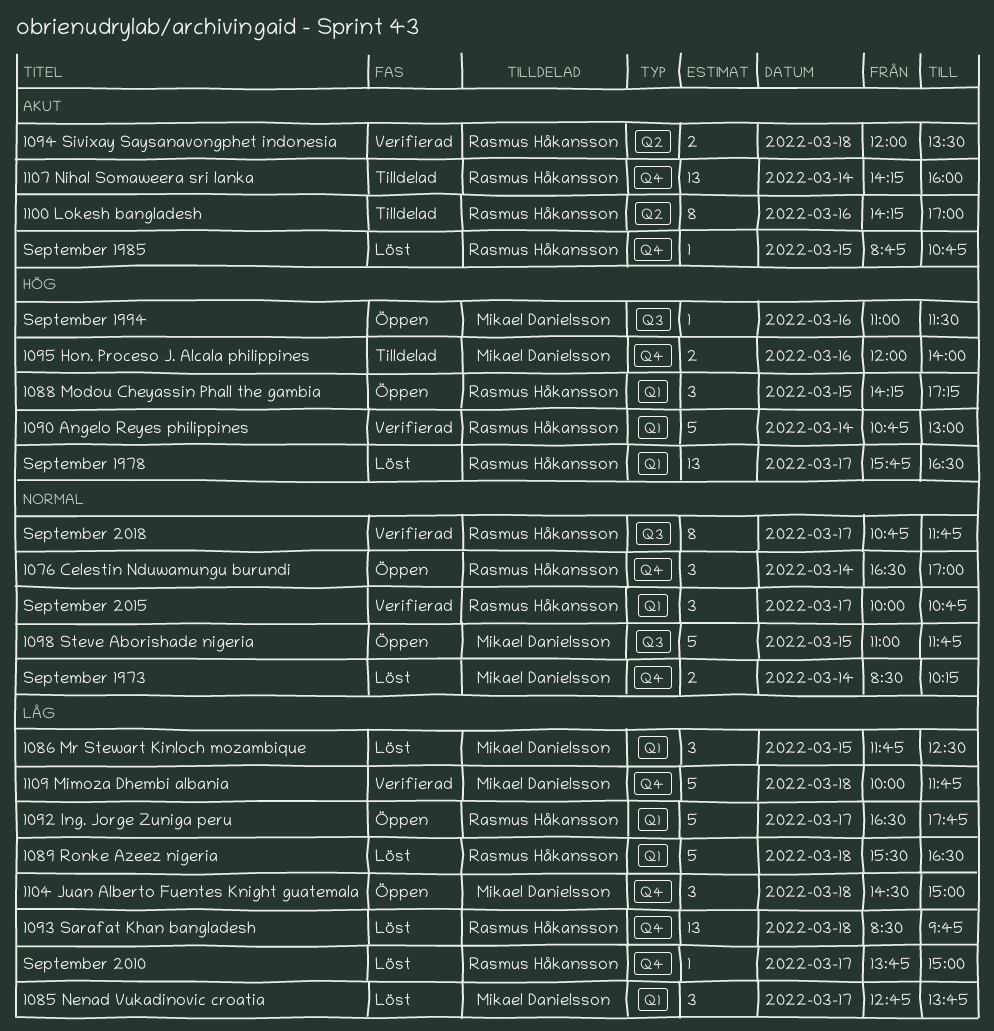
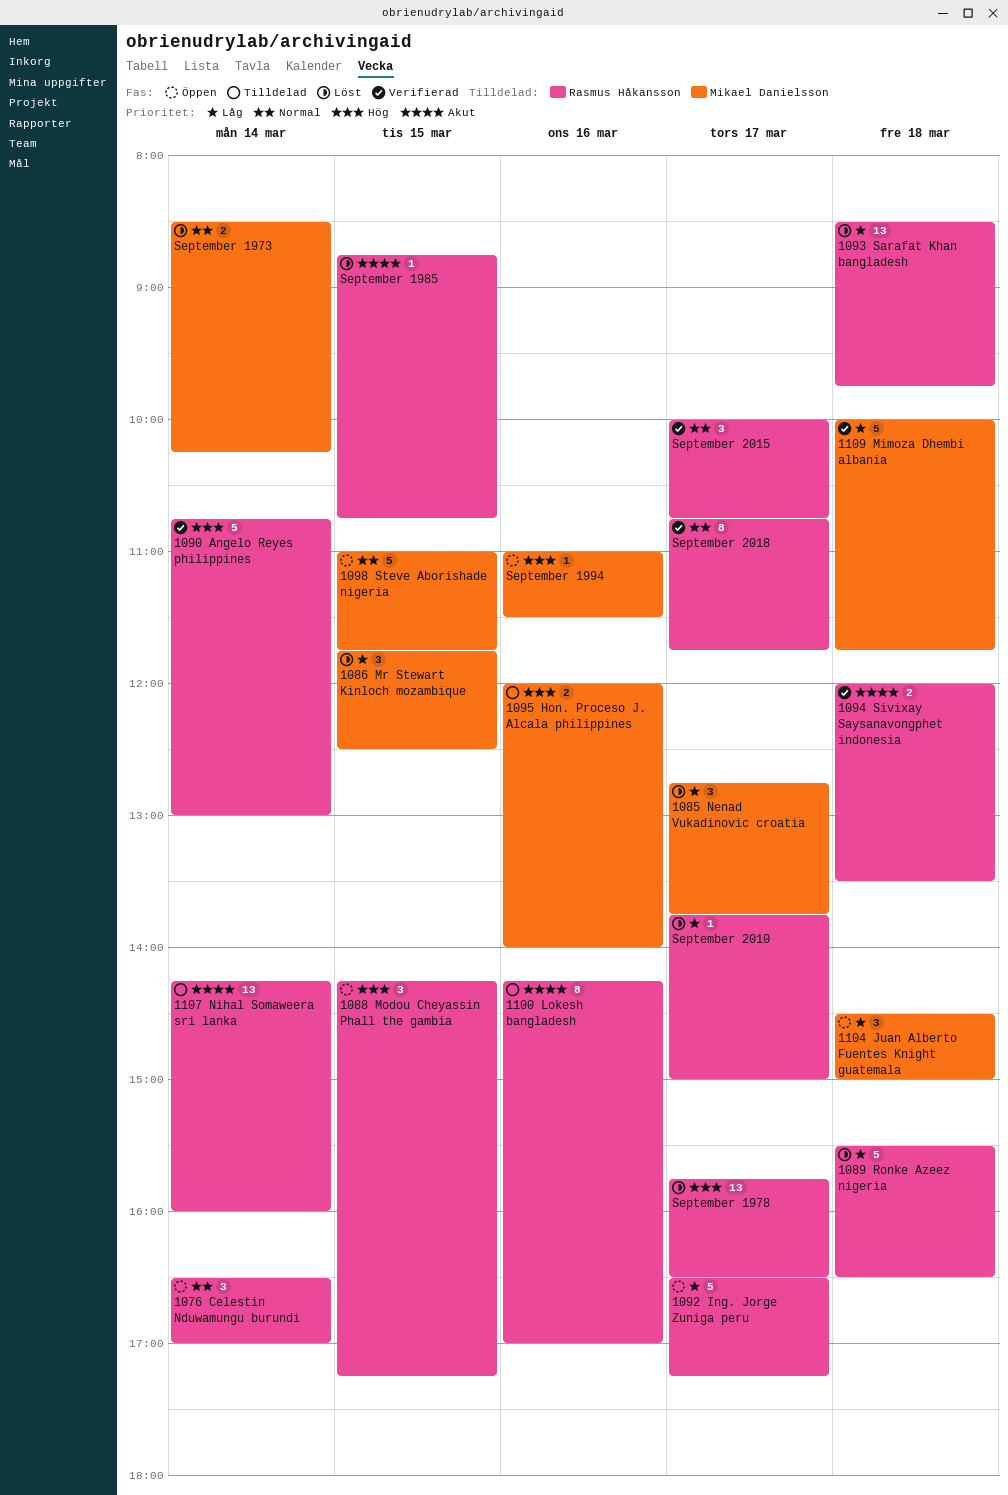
1092 Ing. Jorge Zuniga peru, ends: 17:45 -> 17:15

